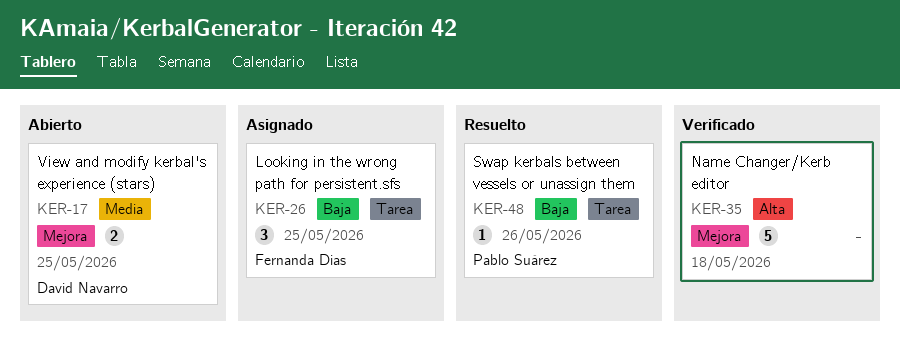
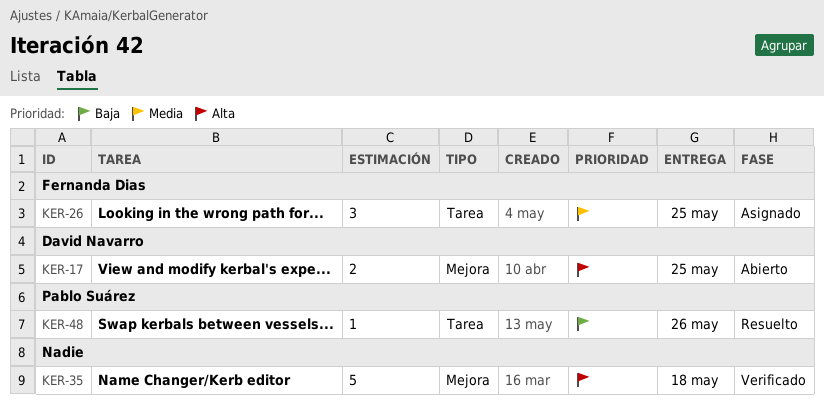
KER-17, priority: Media -> Alta
KER-26, priority: Baja -> Media

